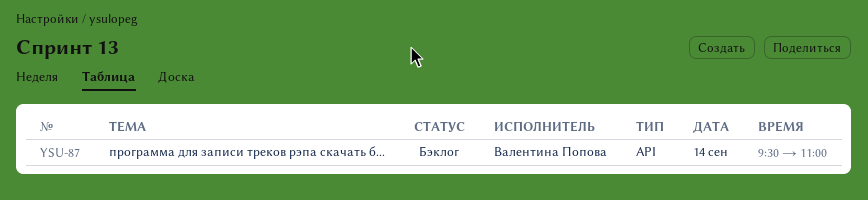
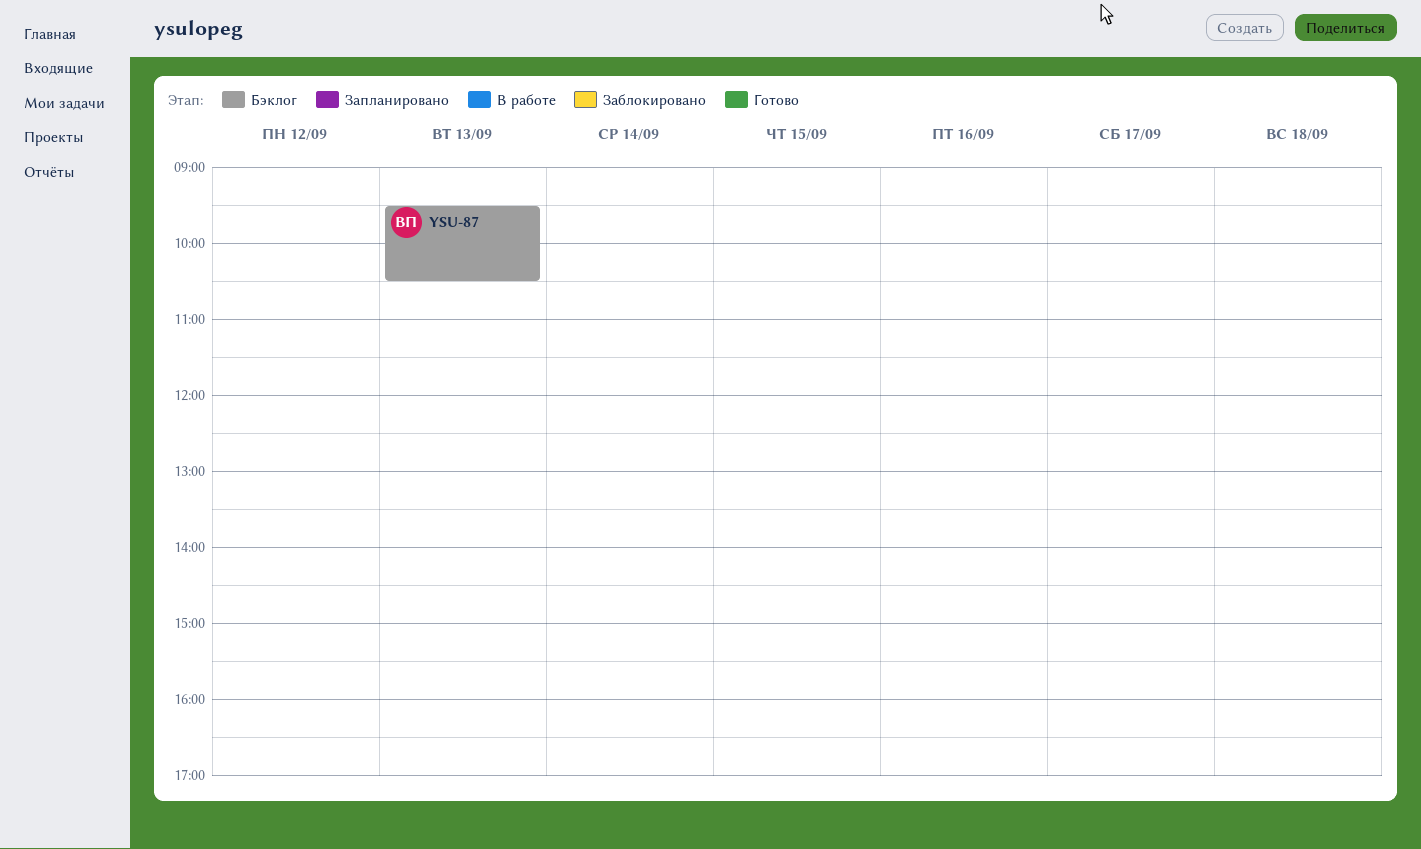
YSU-87, day: Sep 14 -> Sep 13
YSU-87, ends: 11:00 -> 10:30

